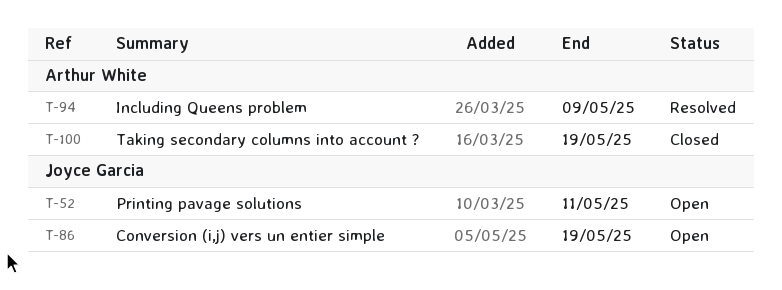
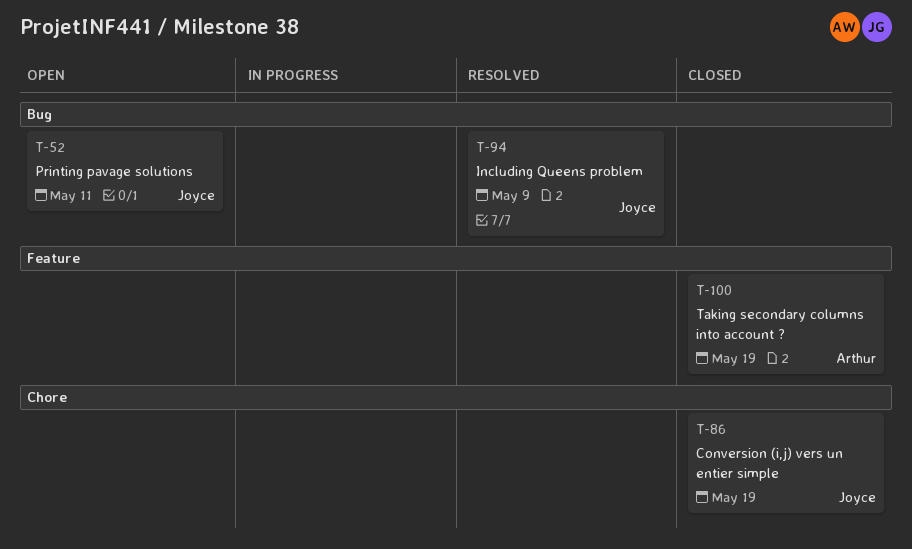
T-86, status: Open -> Closed
T-94, owner: Arthur White -> Joyce Garcia

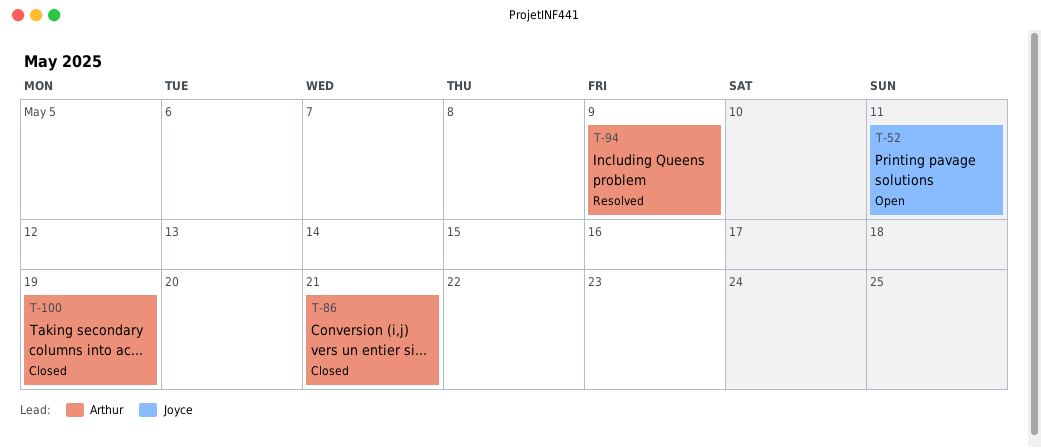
T-86, owner: Joyce -> Arthur
T-86, due: May 19 -> May 21
T-94, owner: Joyce -> Arthur

